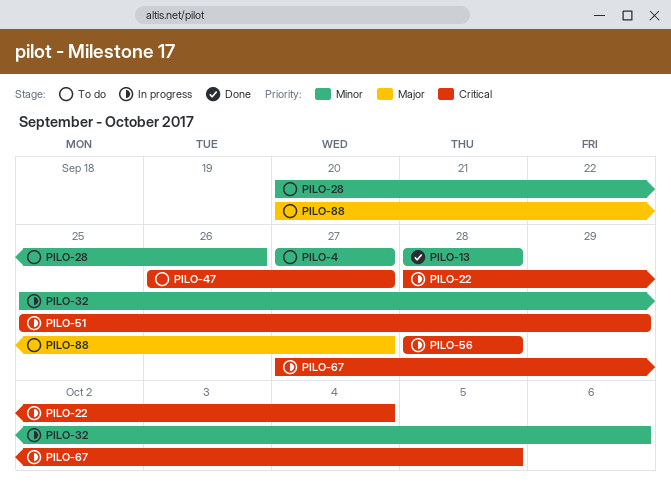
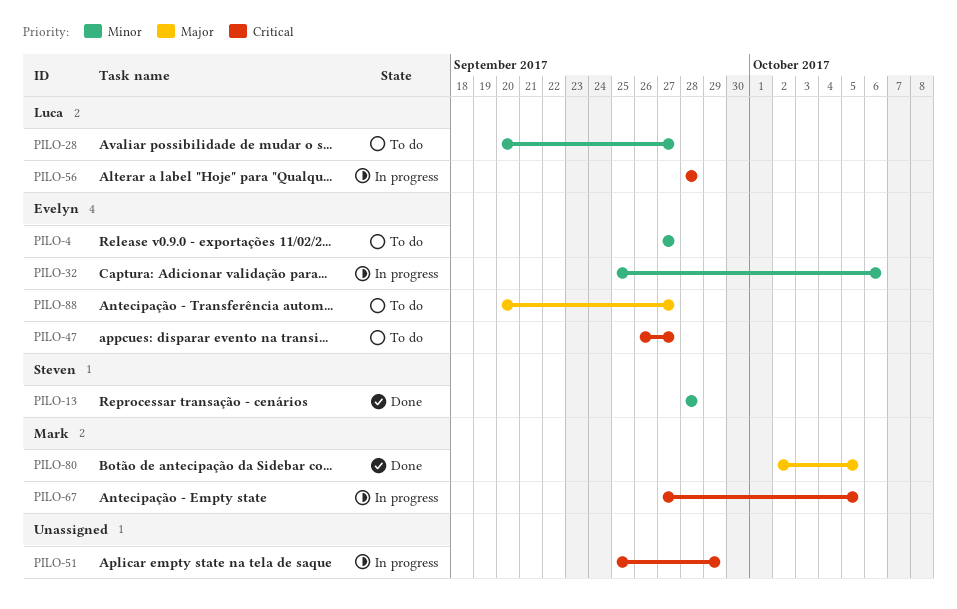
PILO-22: present -> none
PILO-28, due: Sep 26 -> Sep 27
PILO-80: none -> present

